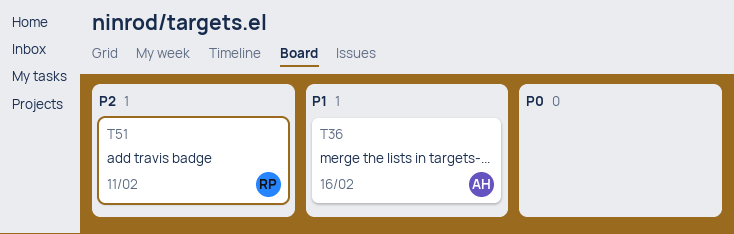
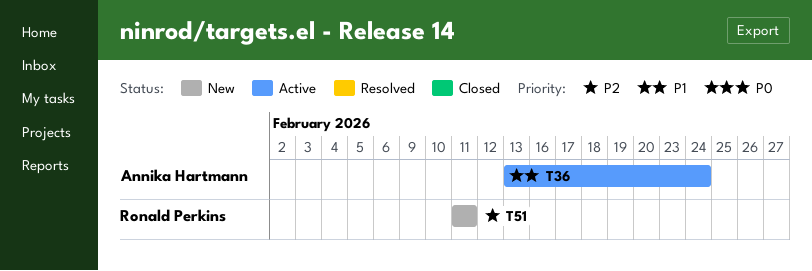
T36, due: Feb 16 -> Feb 24

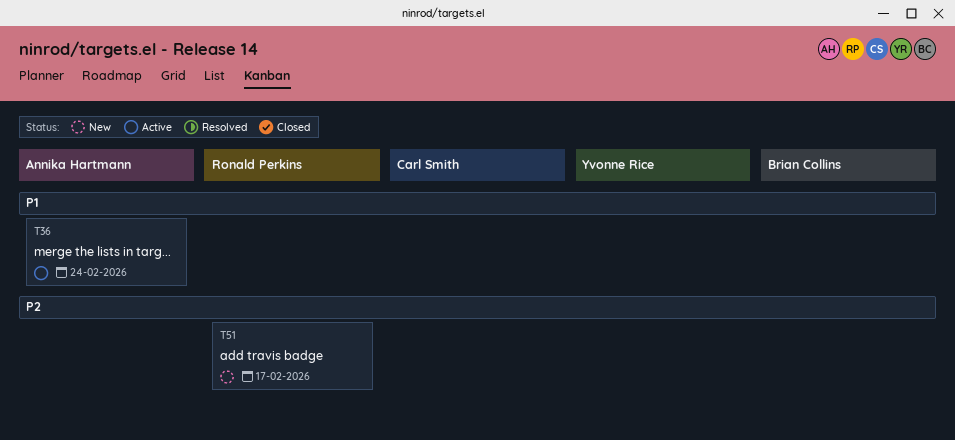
T51, due: Feb 11 -> Feb 17

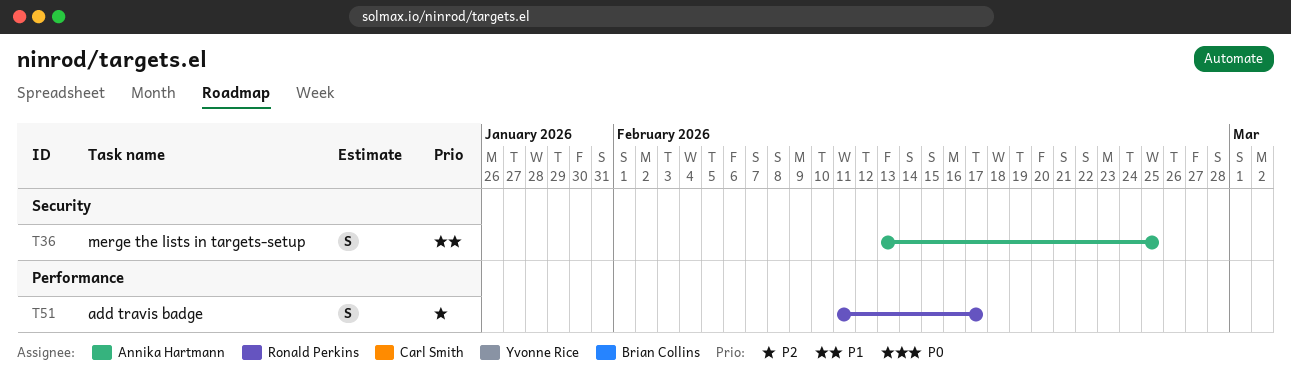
T36, due: Feb 24 -> Feb 25

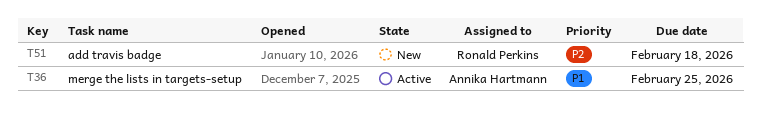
T51, due: Feb 17 -> Feb 18

